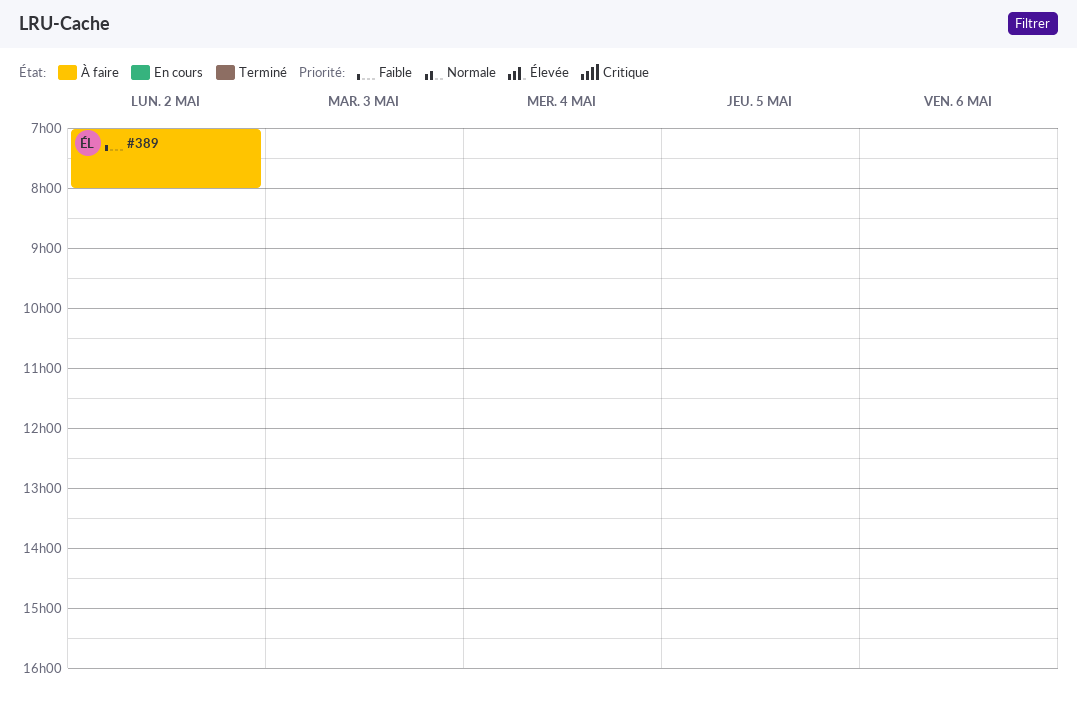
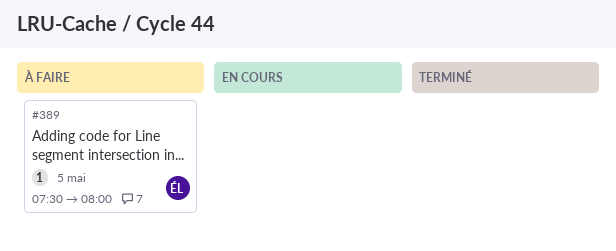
#389, day: May 2 -> May 5
#389, begins: 07:00 -> 07:30

